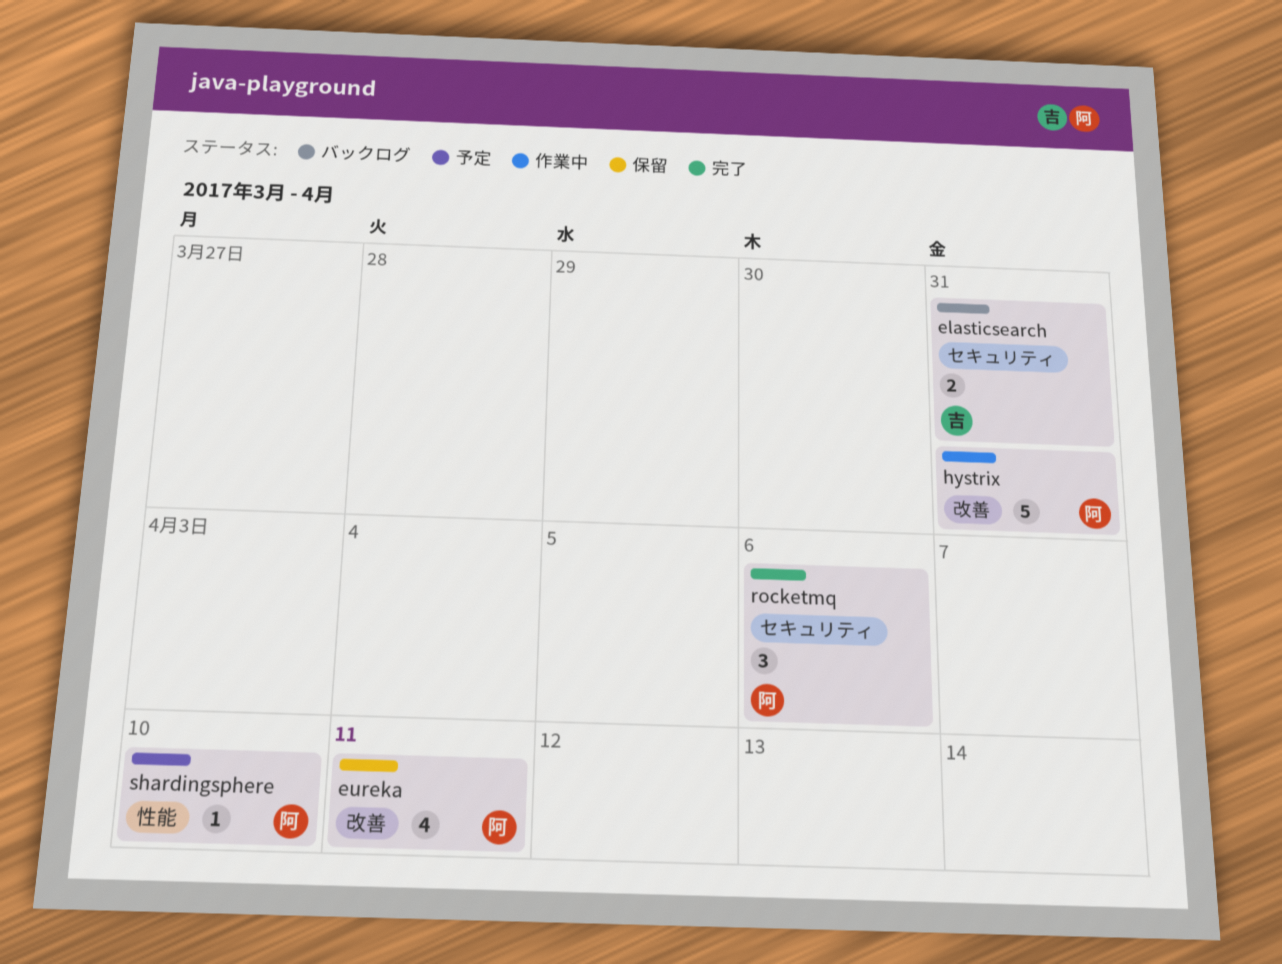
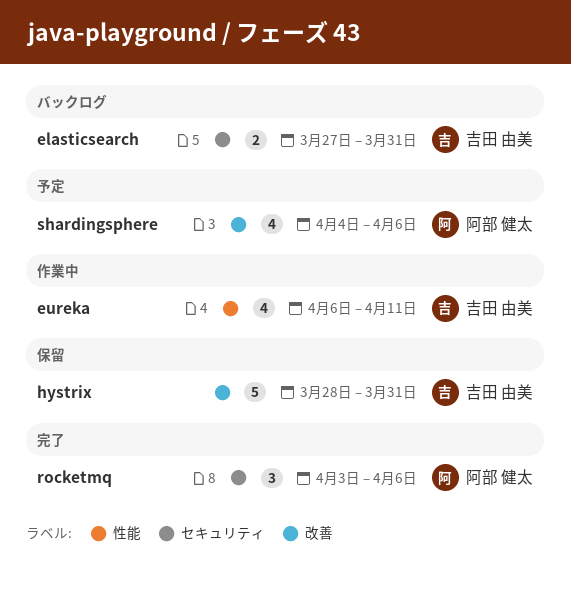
eureka, status: 保留 -> 作業中
eureka, owner: 阿部 健太 -> 吉田 由美
eureka, label: 改善 -> 性能
hystrix, status: 作業中 -> 保留
hystrix, owner: 阿部 健太 -> 吉田 由美
shardingsphere, label: 性能 -> 改善
shardingsphere, estimate: 1 -> 4
shardingsphere, due: Apr 10 -> Apr 6

